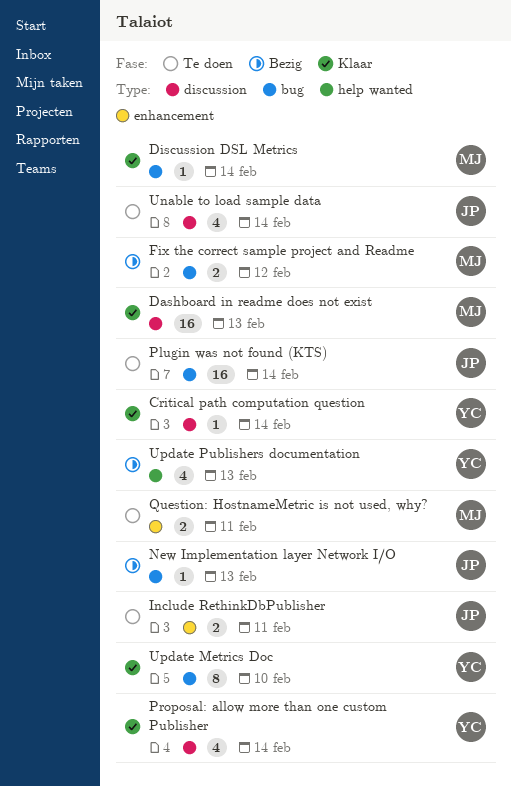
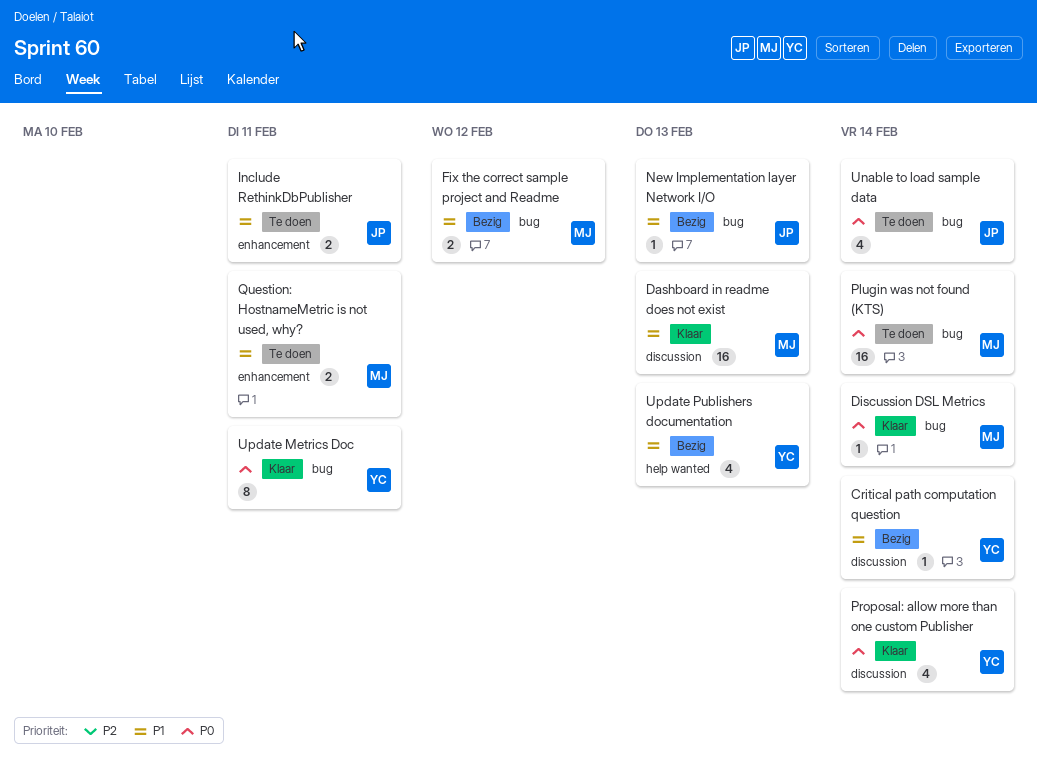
Critical path computation question, status: Klaar -> Bezig
Plugin was not found (KTS), owner: JP -> MJ
Unable to load sample data, label: discussion -> bug
Update Metrics Doc, due: Feb 10 -> Feb 11

